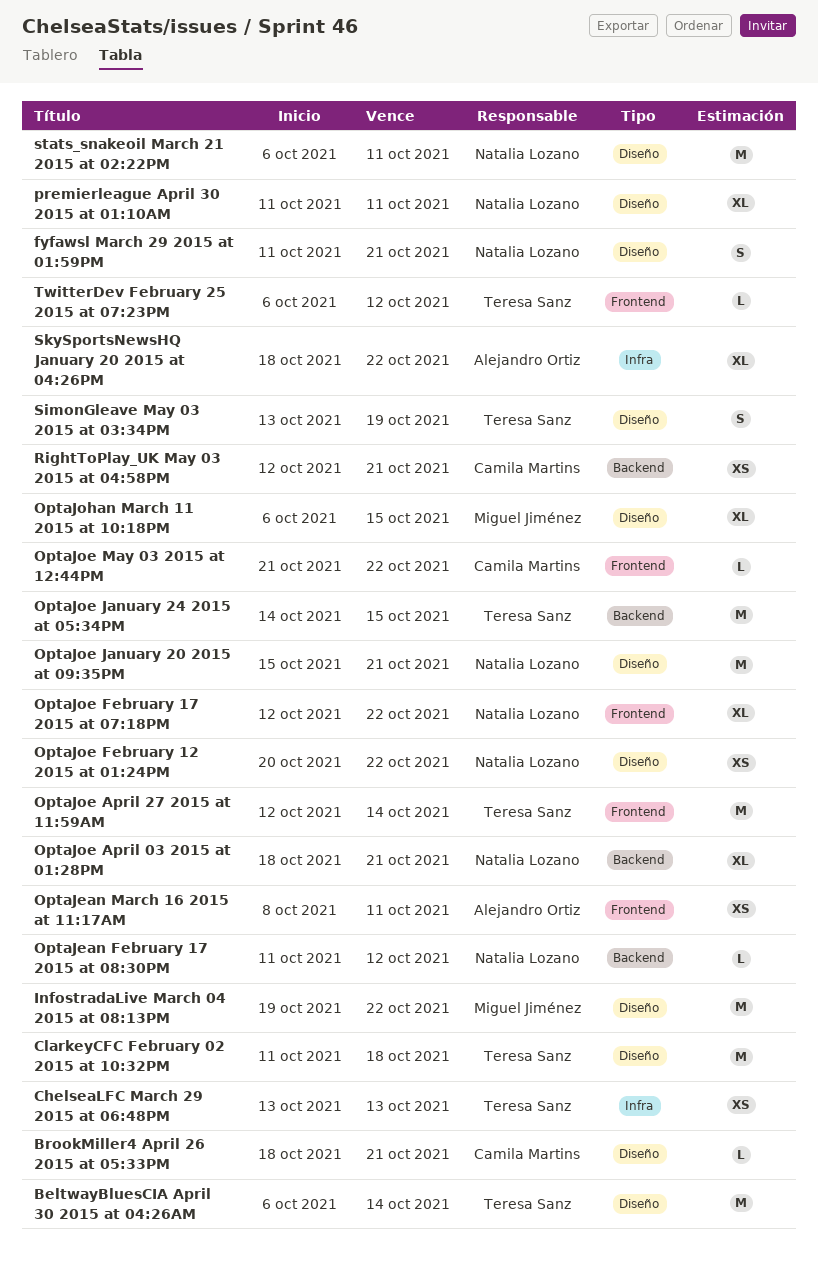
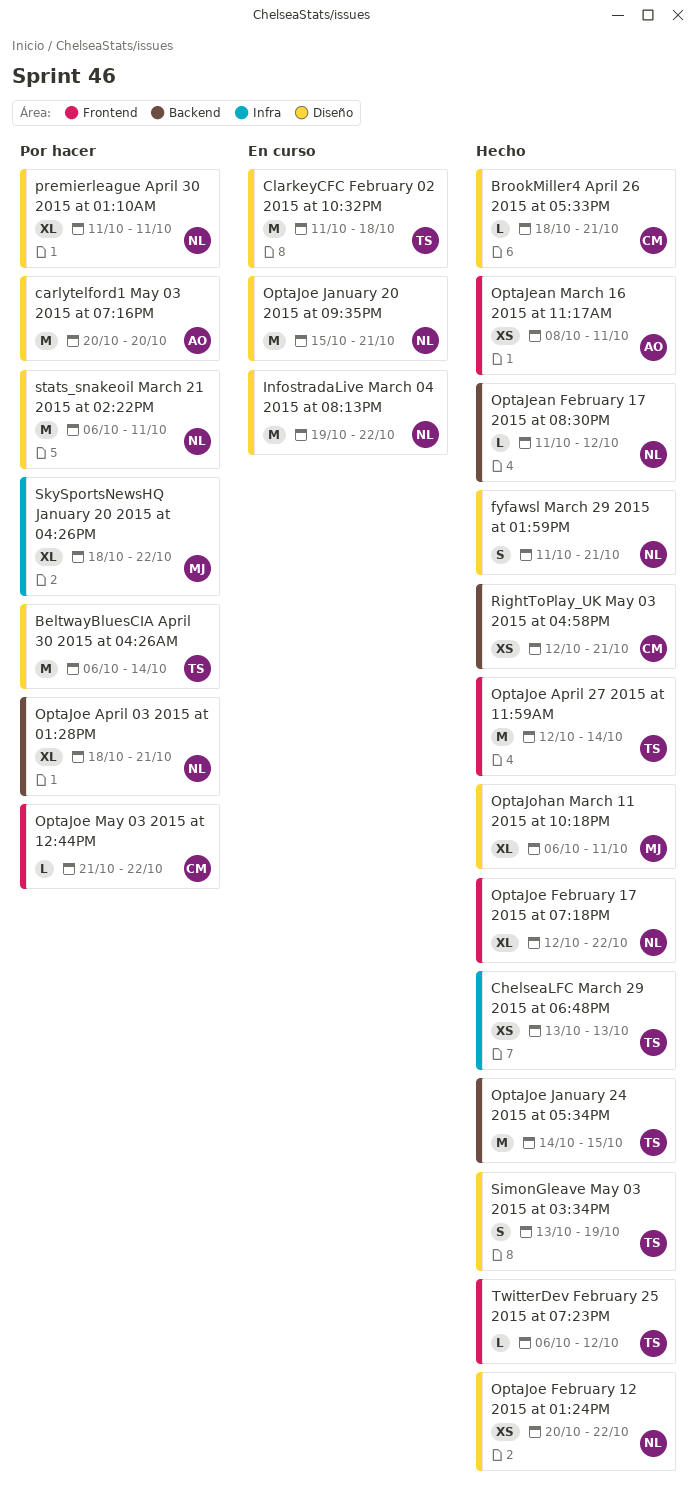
carlytelford1 May 03 2015 at 07:16PM: none -> present
InfostradaLive March 04 2015 at 08:13PM, owner: Miguel Jiménez -> Natalia Lozano
OptaJohan March 11 2015 at 10:18PM, due: Oct 15 -> Oct 11
SkySportsNewsHQ January 20 2015 at 04:26PM, owner: Alejandro Ortiz -> Miguel Jiménez

